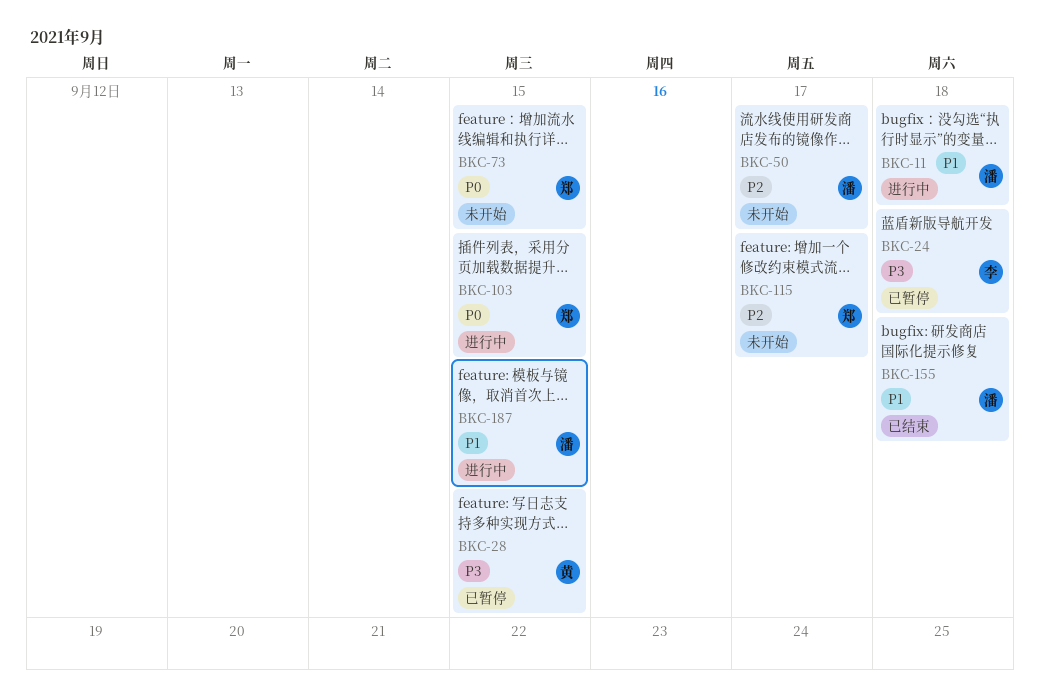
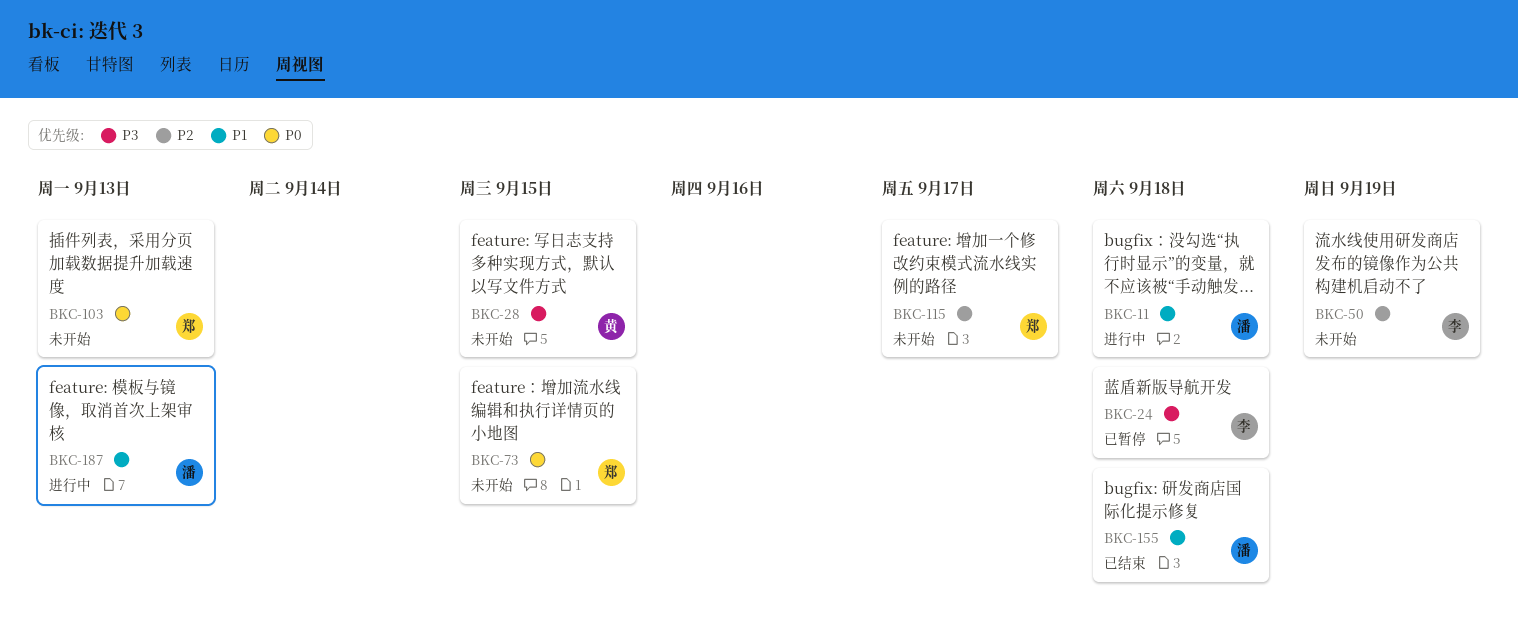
BKC-28, status: 已暂停 -> 未开始
BKC-50, owner: 潘 -> 李
BKC-50, due: Sep 17 -> Sep 19
BKC-103, status: 进行中 -> 未开始
BKC-103, due: Sep 15 -> Sep 13
BKC-187, due: Sep 15 -> Sep 13

